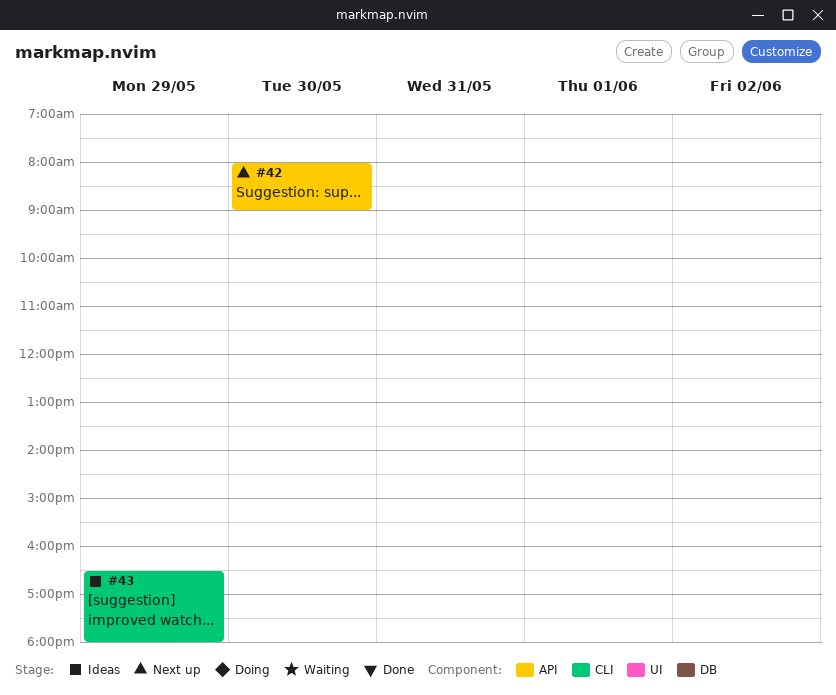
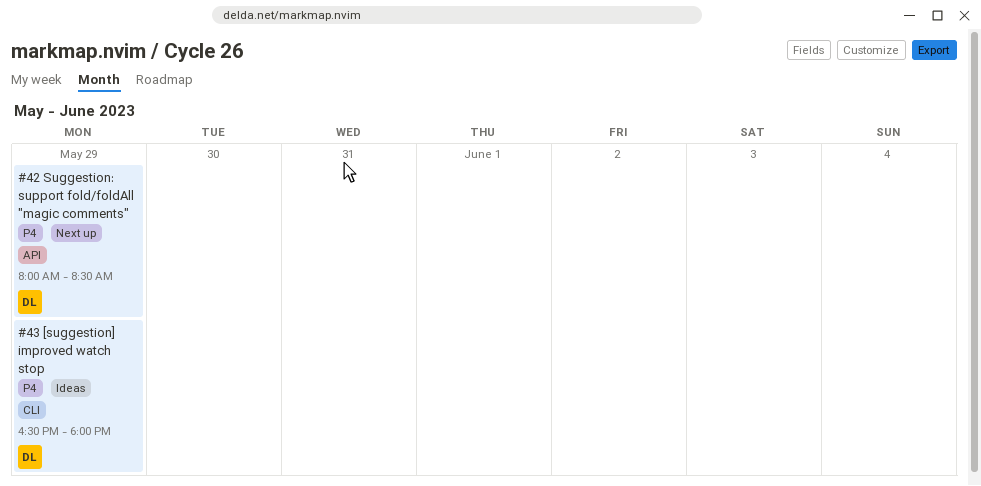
#42, day: May 30 -> May 29
#42, ends: 09:00 -> 08:30

